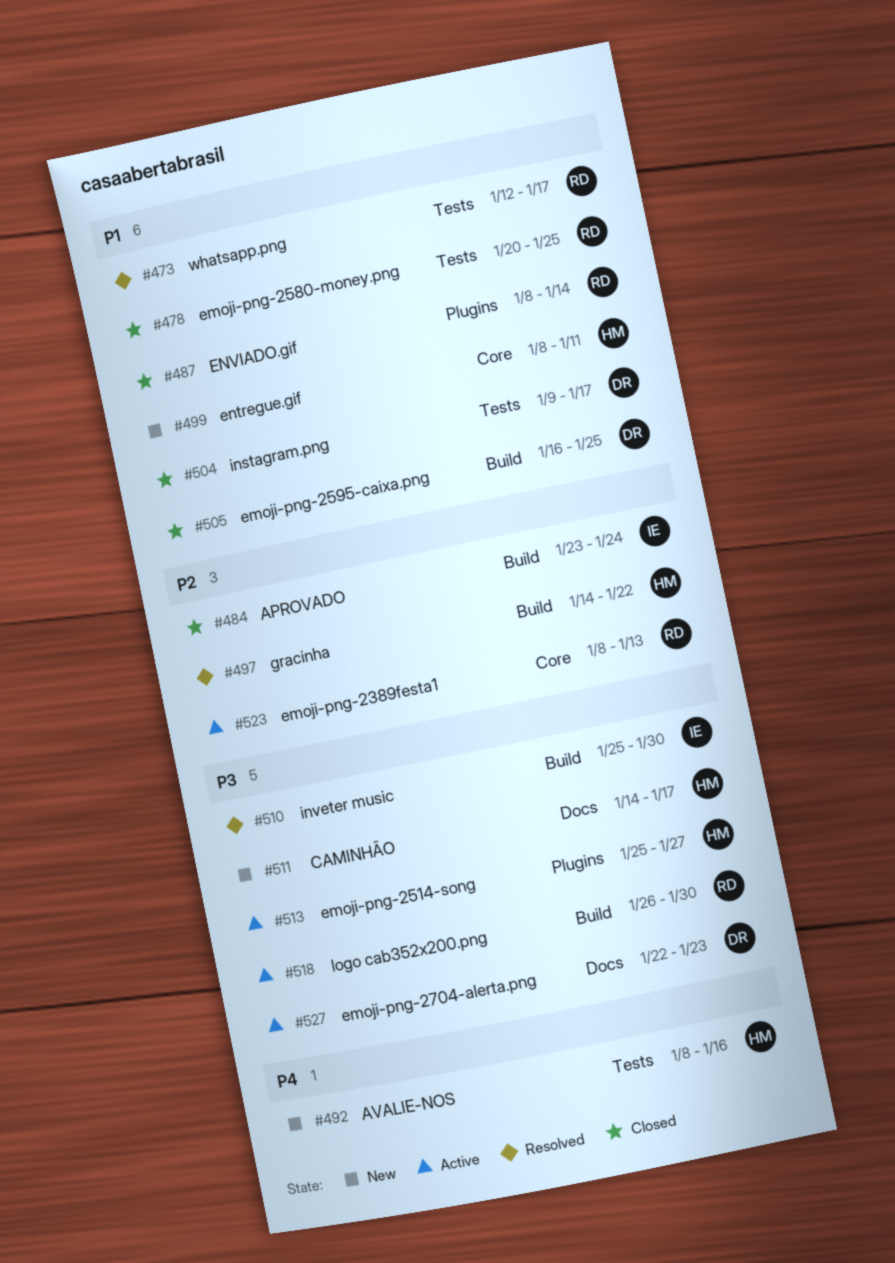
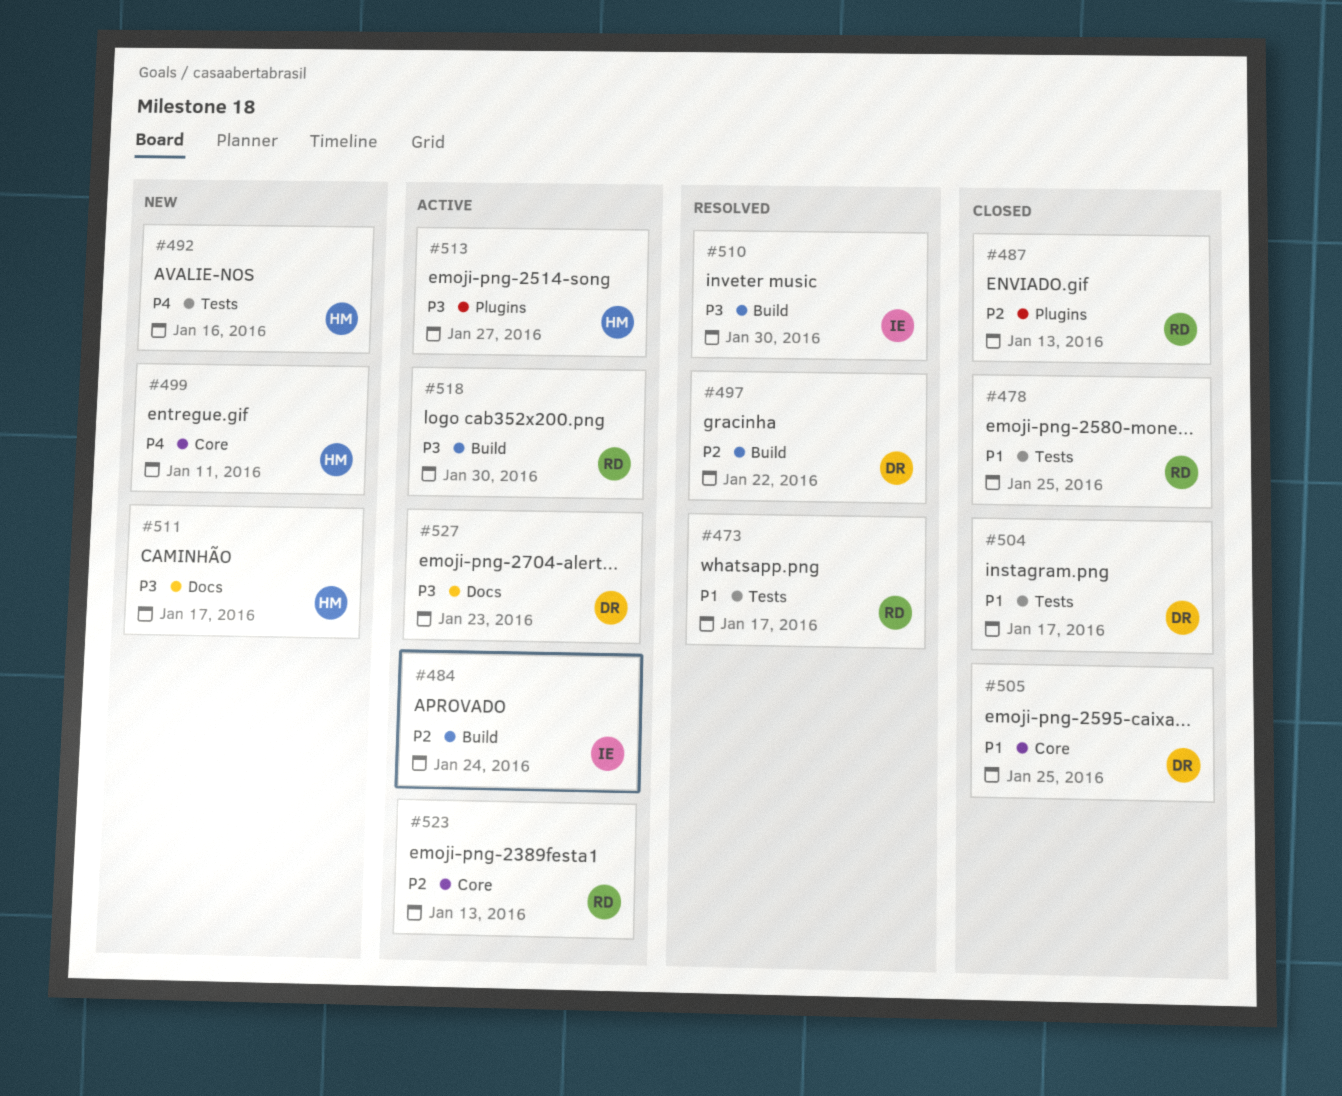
#484, status: Closed -> Active
#487, priority: P1 -> P2
#487, due: Jan 14 -> Jan 13
#497, owner: HM -> DR
#499, priority: P1 -> P4
#505, label: Build -> Core

